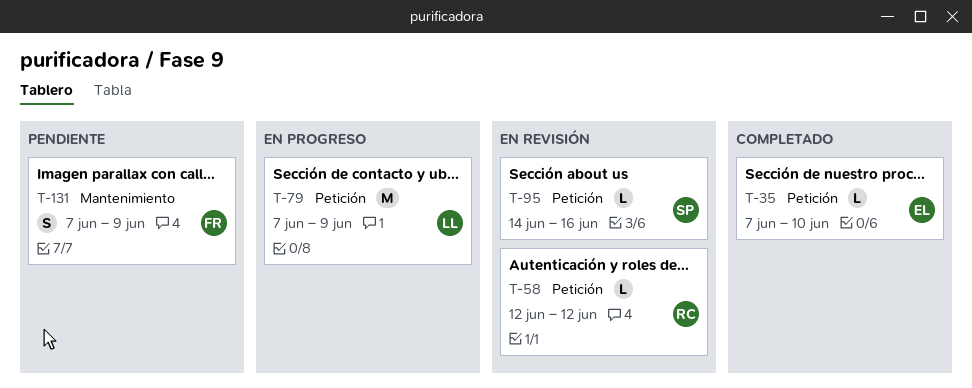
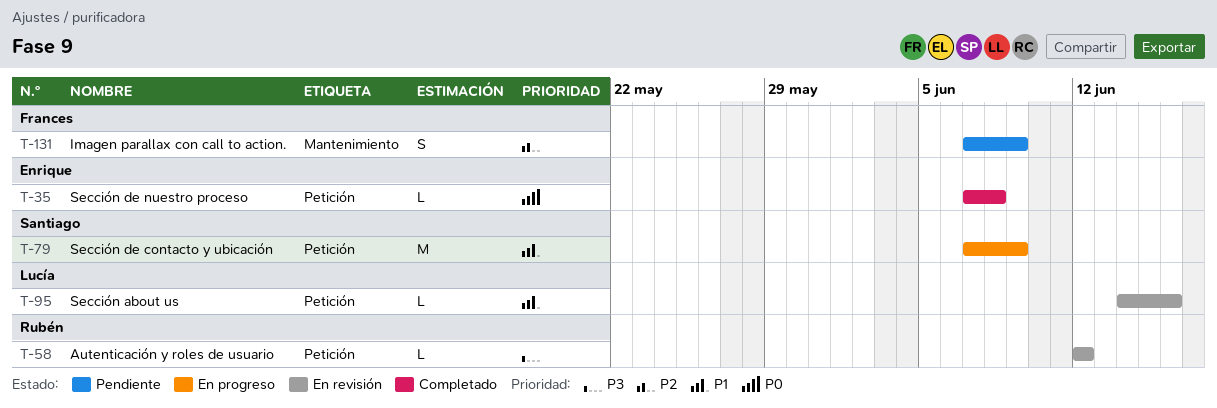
T-35, due: Jun 10 -> Jun 8
T-79, owner: Lucía -> Santiago
T-95, owner: Santiago -> Lucía

